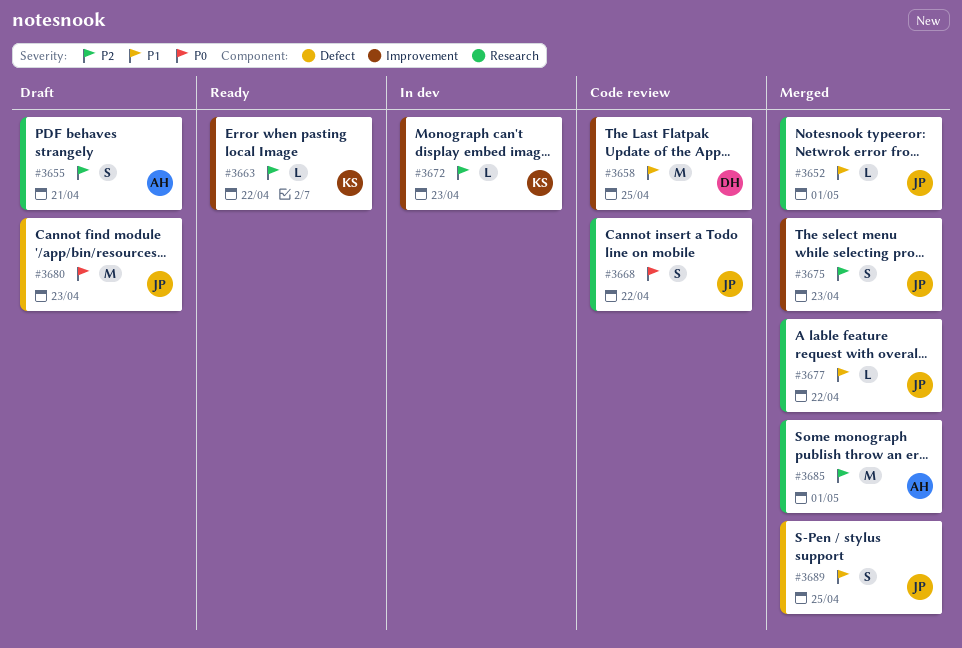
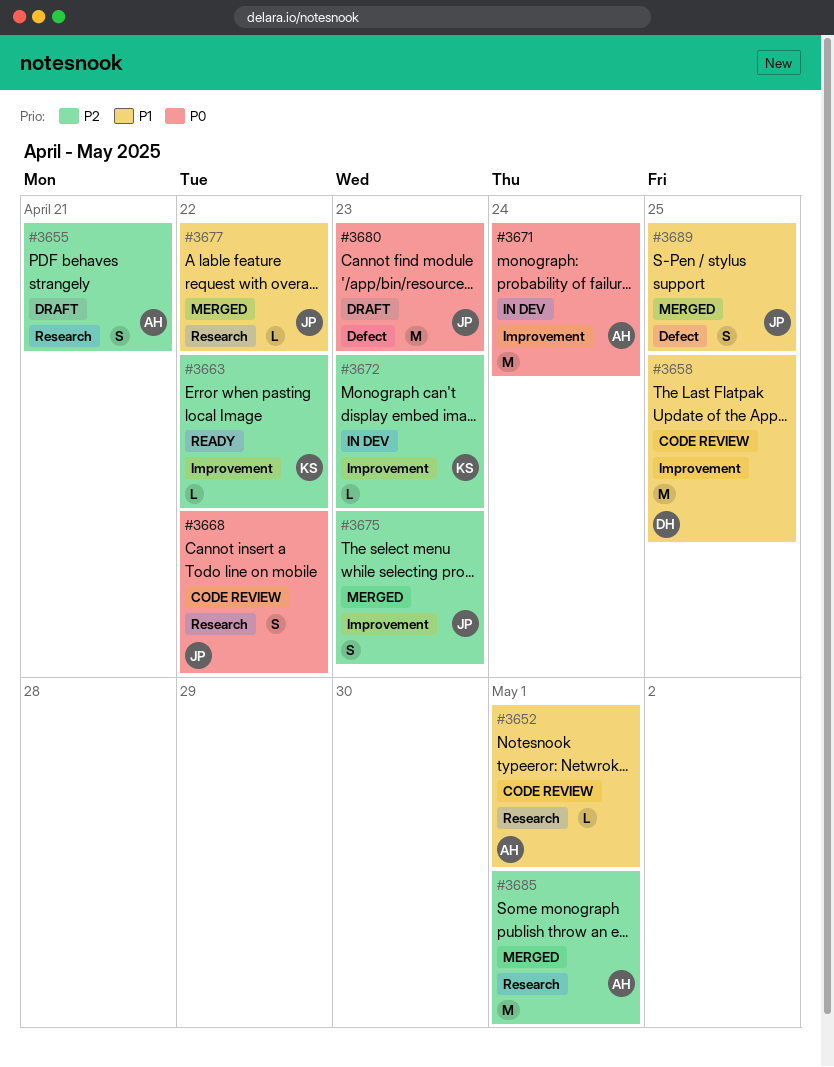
#3652, status: Merged -> Code review
#3652, owner: JP -> AH
#3671: none -> present

